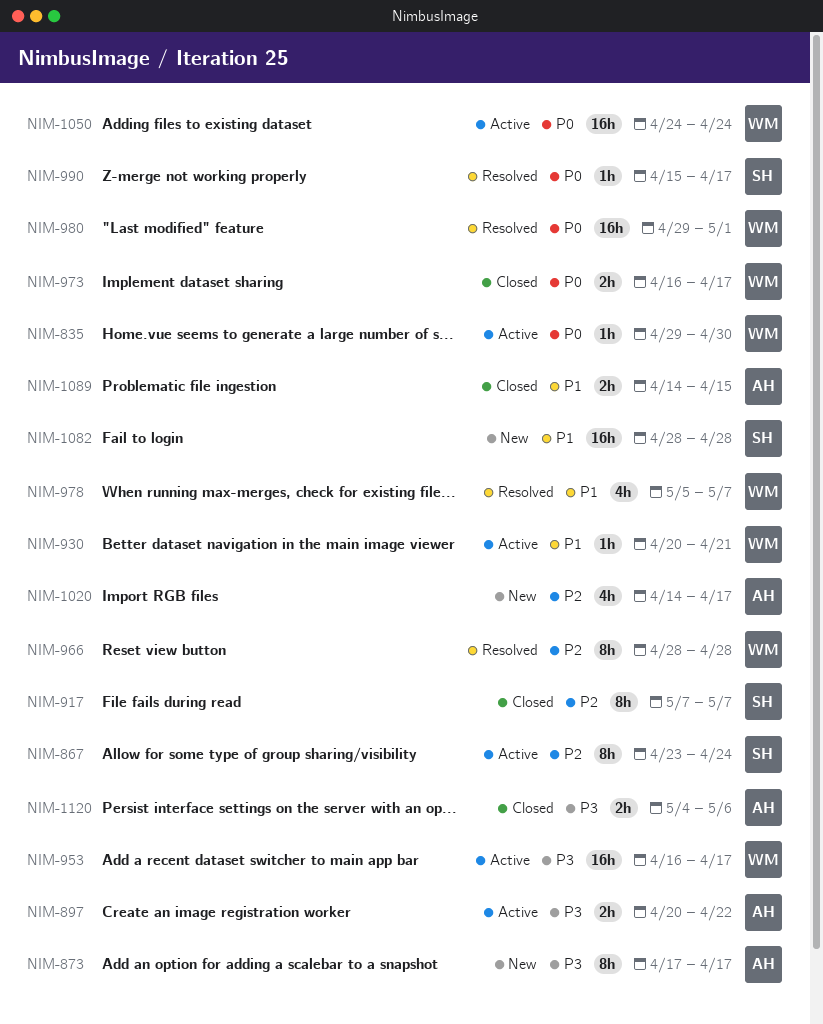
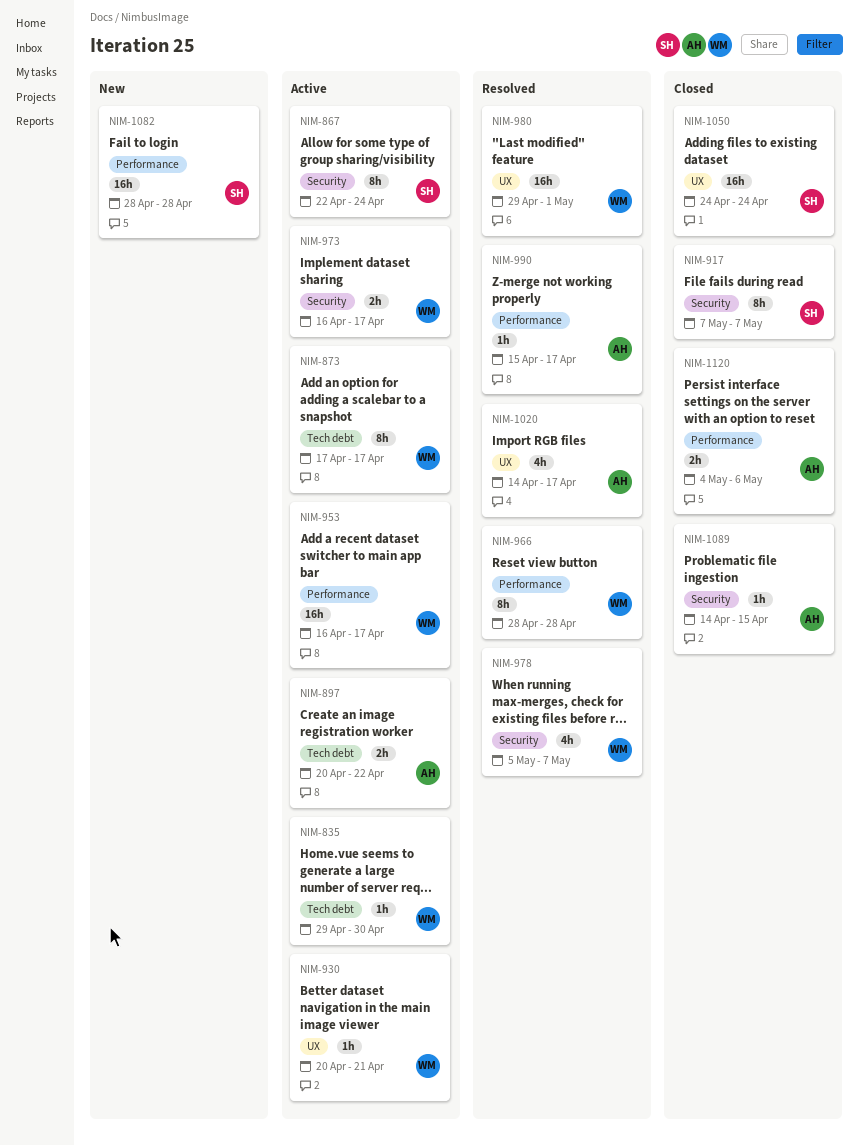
NIM-867, start: Apr 23 -> Apr 22
NIM-873, status: New -> Active
NIM-873, owner: AH -> WM
NIM-973, status: Closed -> Active
NIM-990, owner: SH -> AH
NIM-1020, status: New -> Resolved
NIM-1050, status: Active -> Closed
NIM-1050, owner: WM -> SH
NIM-1089, estimate: 2h -> 1h

